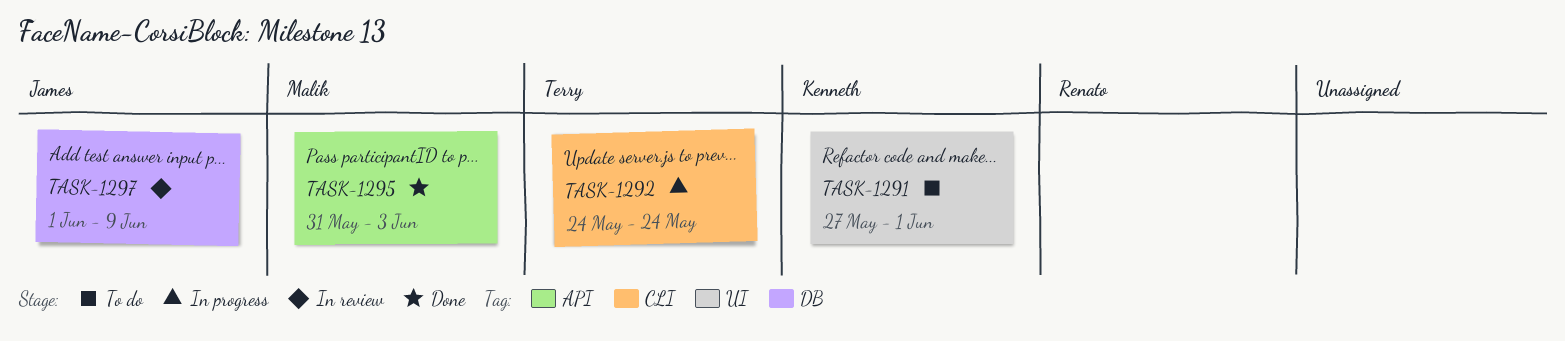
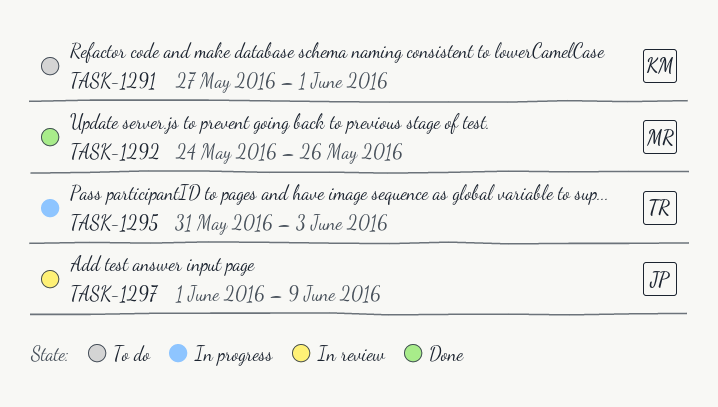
TASK-1292, status: In progress -> Done
TASK-1292, owner: Terry -> Malik
TASK-1292, due: May 24 -> May 26
TASK-1295, status: Done -> In progress
TASK-1295, owner: Malik -> Terry

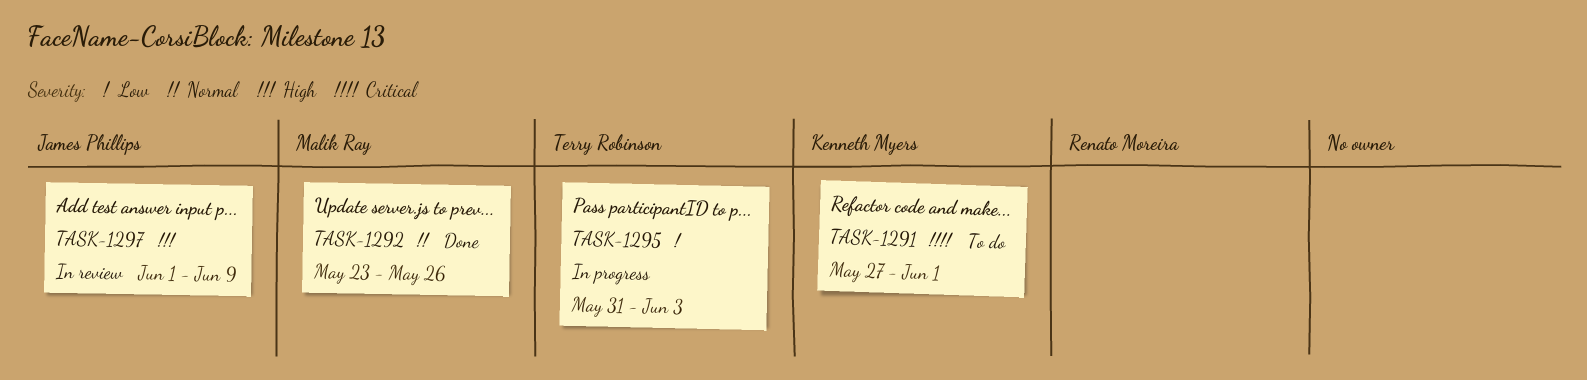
TASK-1292, start: May 24 -> May 23

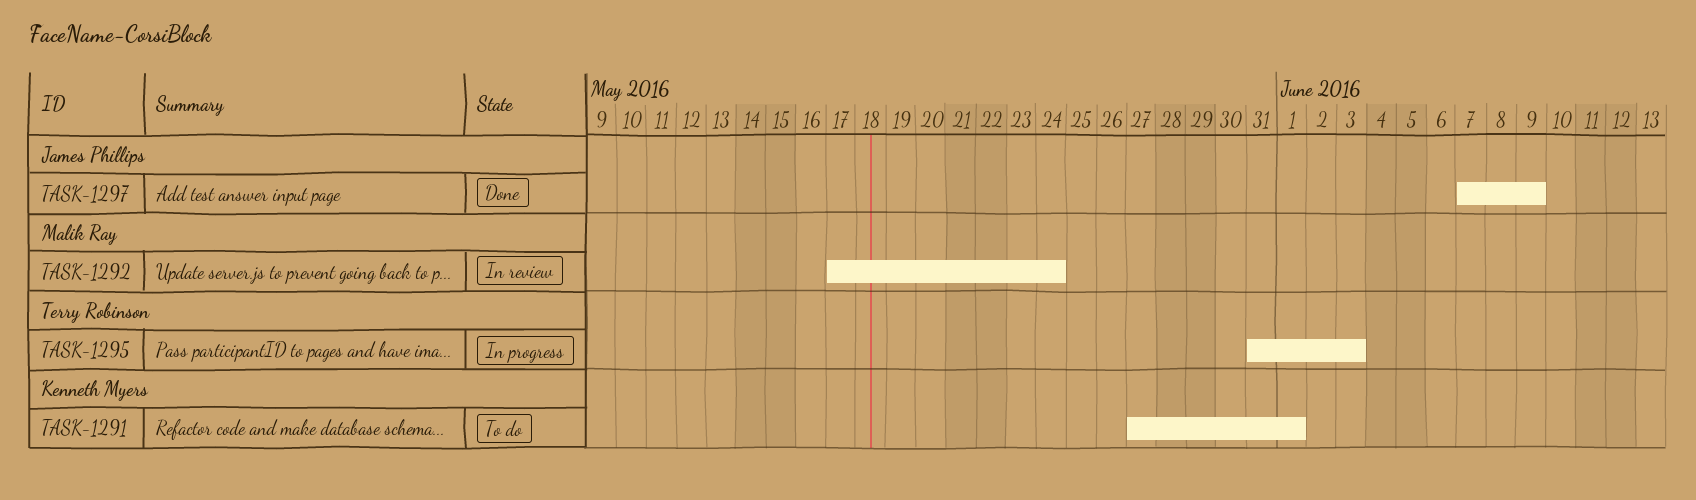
TASK-1292, status: Done -> In review
TASK-1292, start: May 23 -> May 17
TASK-1292, due: May 26 -> May 24
TASK-1297, status: In review -> Done
TASK-1297, start: Jun 1 -> Jun 7

